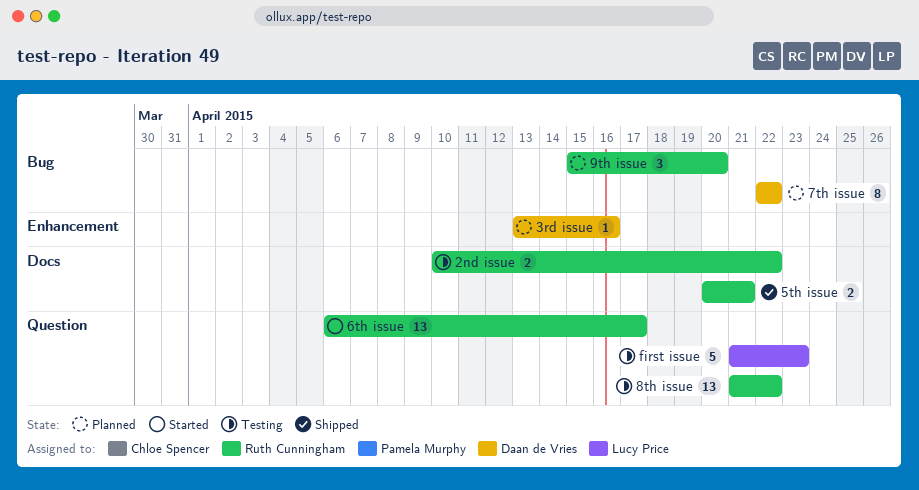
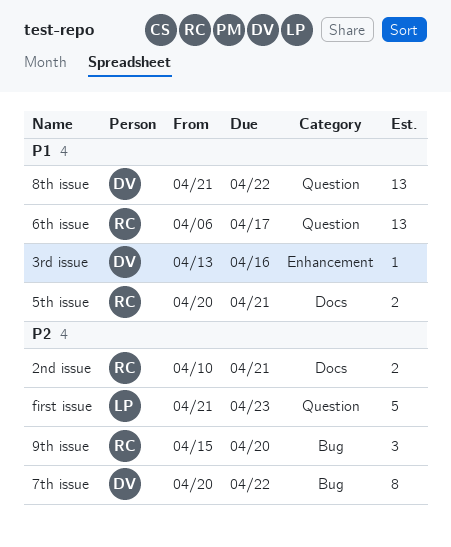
2nd issue, due: Apr 22 -> Apr 21
7th issue, start: Apr 22 -> Apr 20
8th issue, owner: Ruth Cunningham -> Daan de Vries

